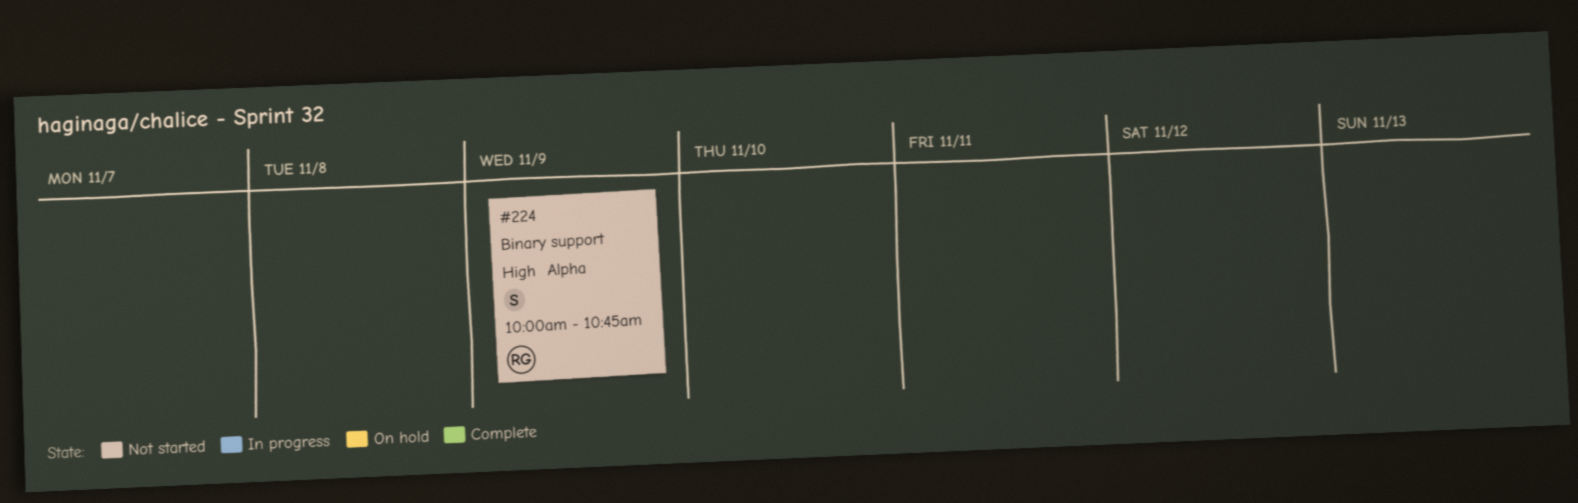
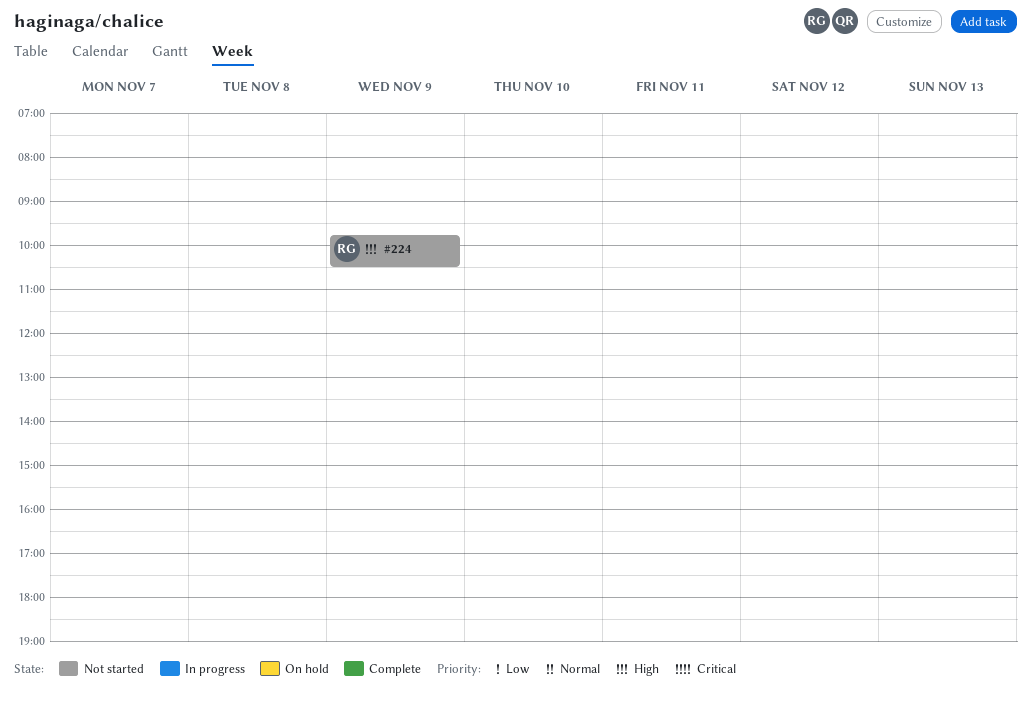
#224, begins: 10:00 -> 09:45
#224, ends: 10:45 -> 10:30

